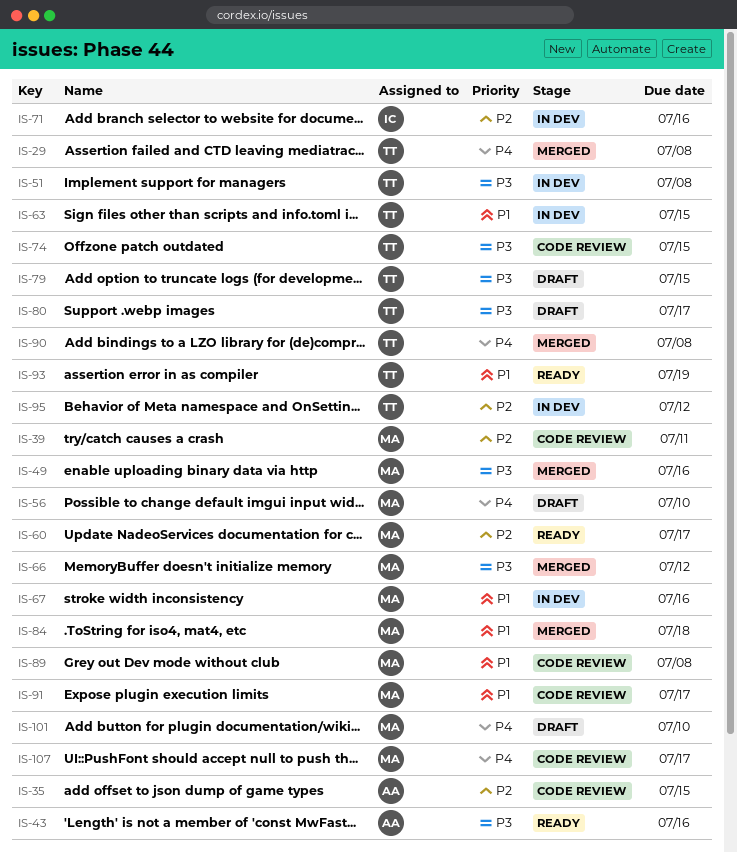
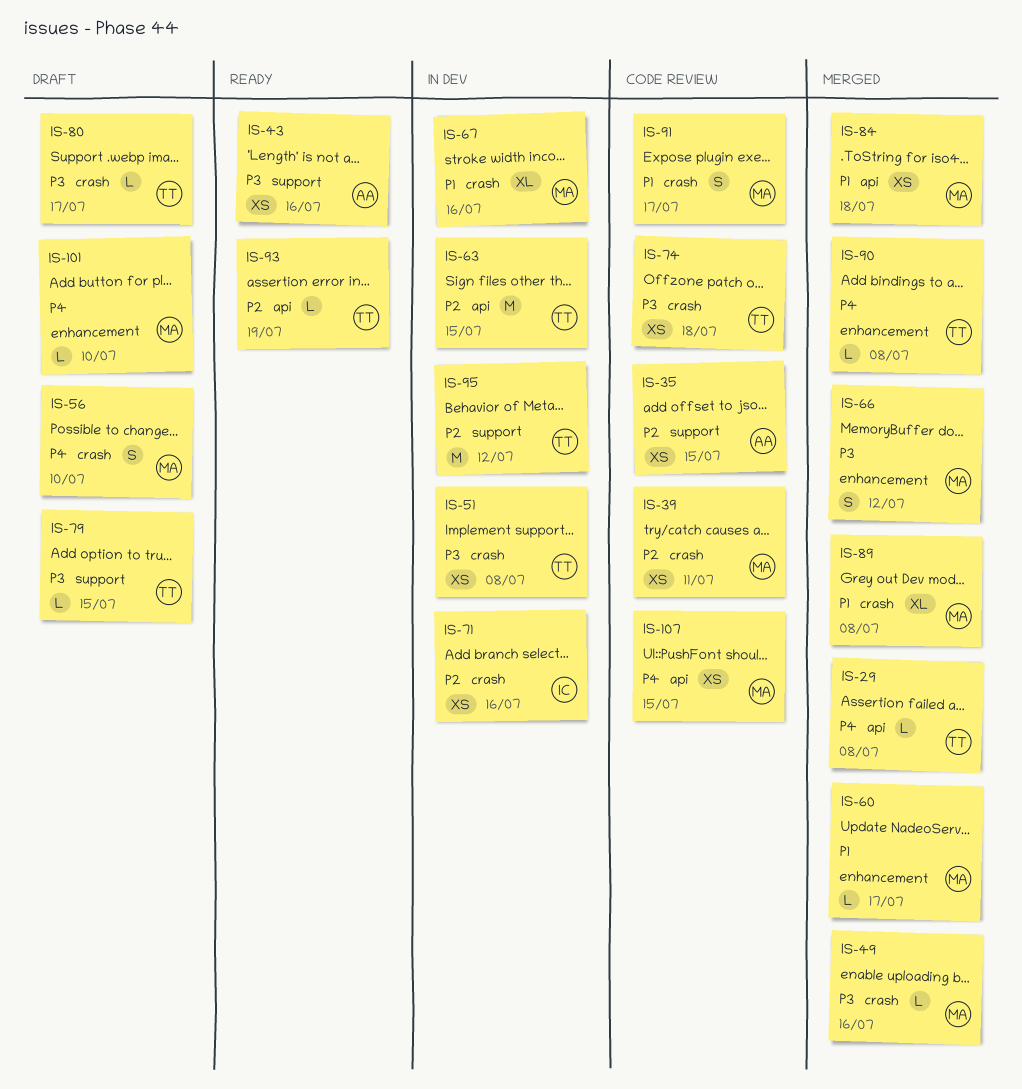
IS-60, status: Ready -> Merged
IS-60, priority: P2 -> P1
IS-63, priority: P1 -> P2
IS-74, due: Jul 15 -> Jul 18
IS-89, status: Code review -> Merged
IS-93, priority: P1 -> P2
IS-107, due: Jul 17 -> Jul 15

